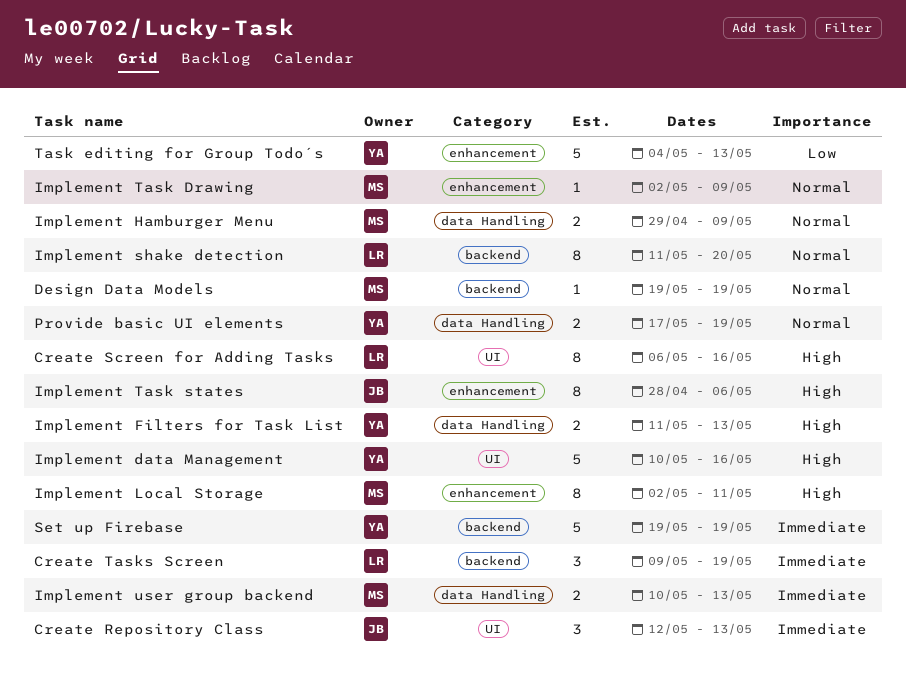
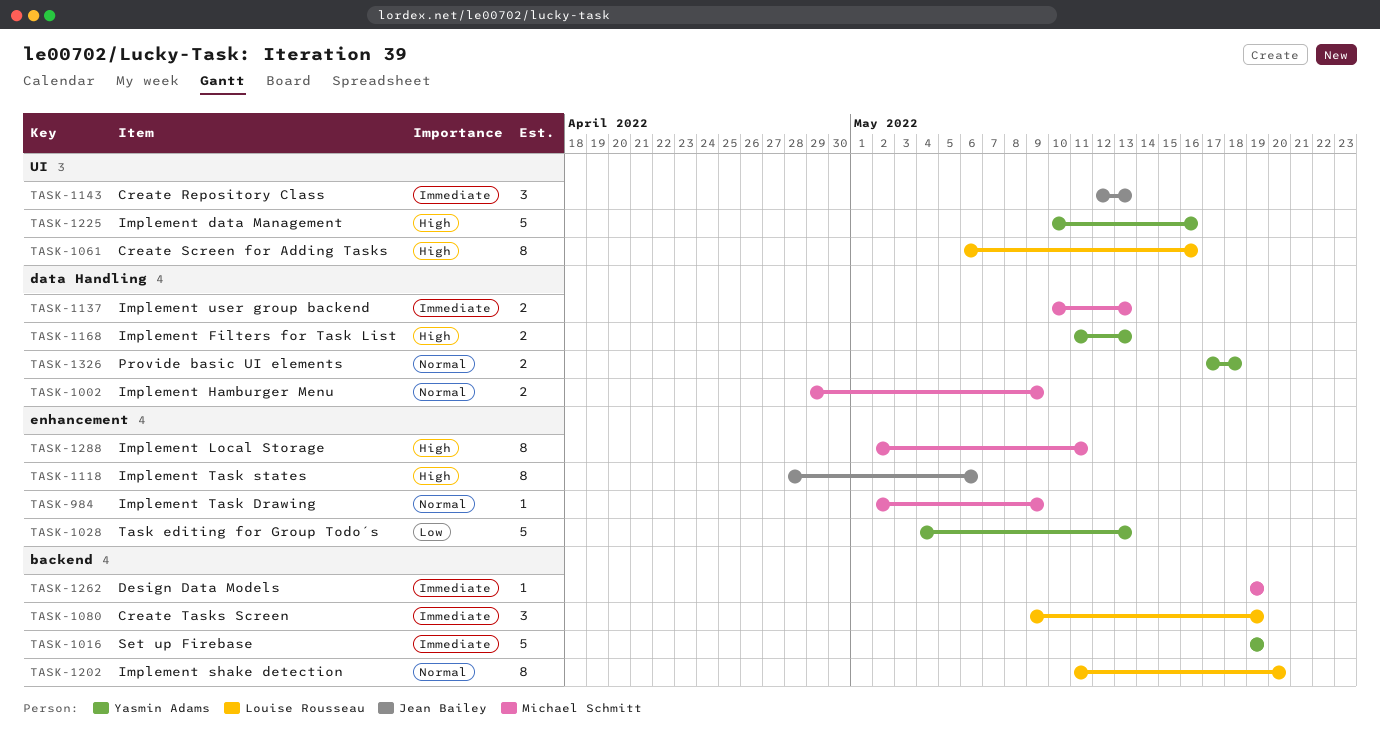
Design Data Models, priority: Normal -> Immediate
Provide basic UI elements, due: May 19 -> May 18

